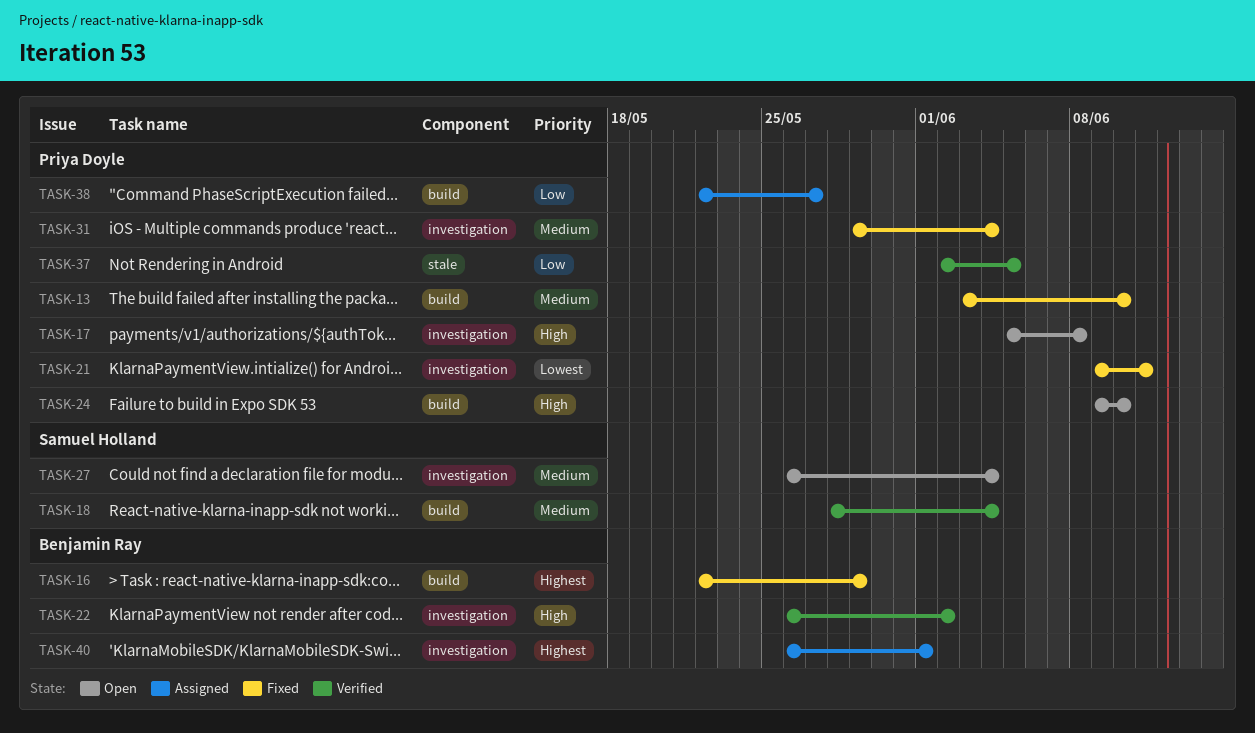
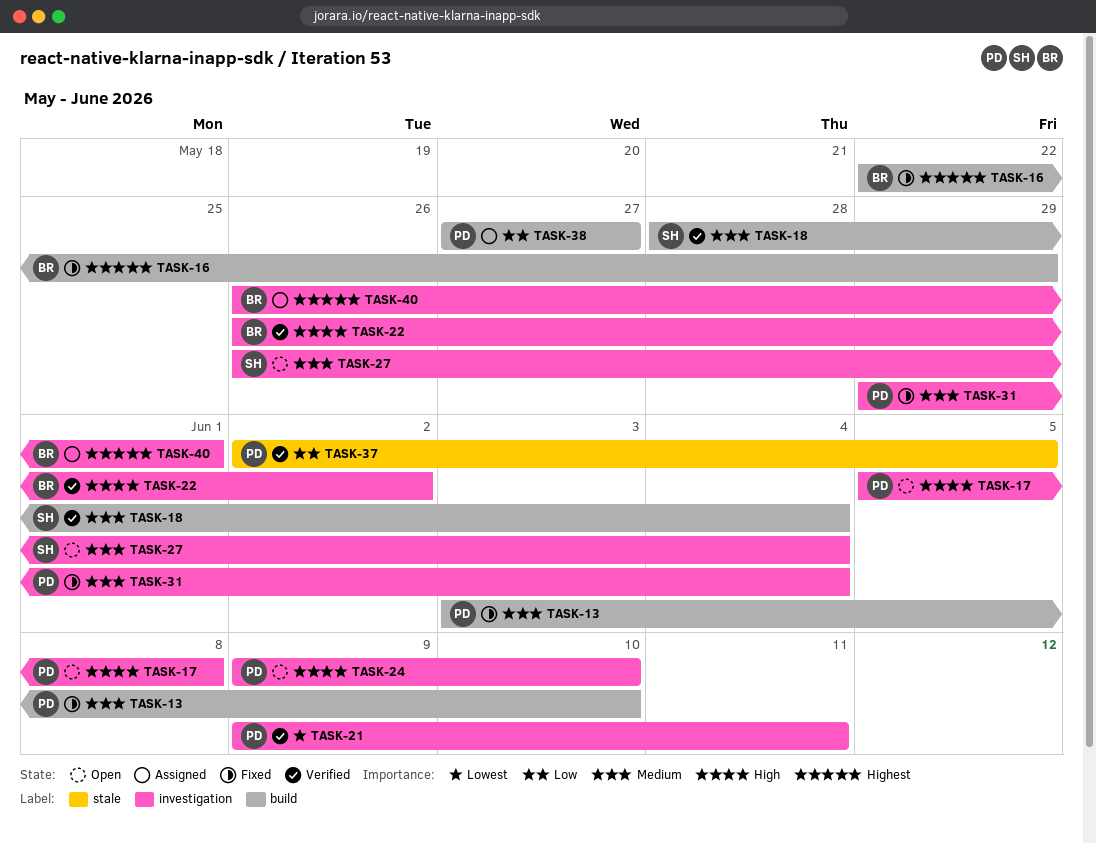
TASK-21, status: Fixed -> Verified
TASK-24, label: build -> investigation
TASK-38, start: May 22 -> May 27

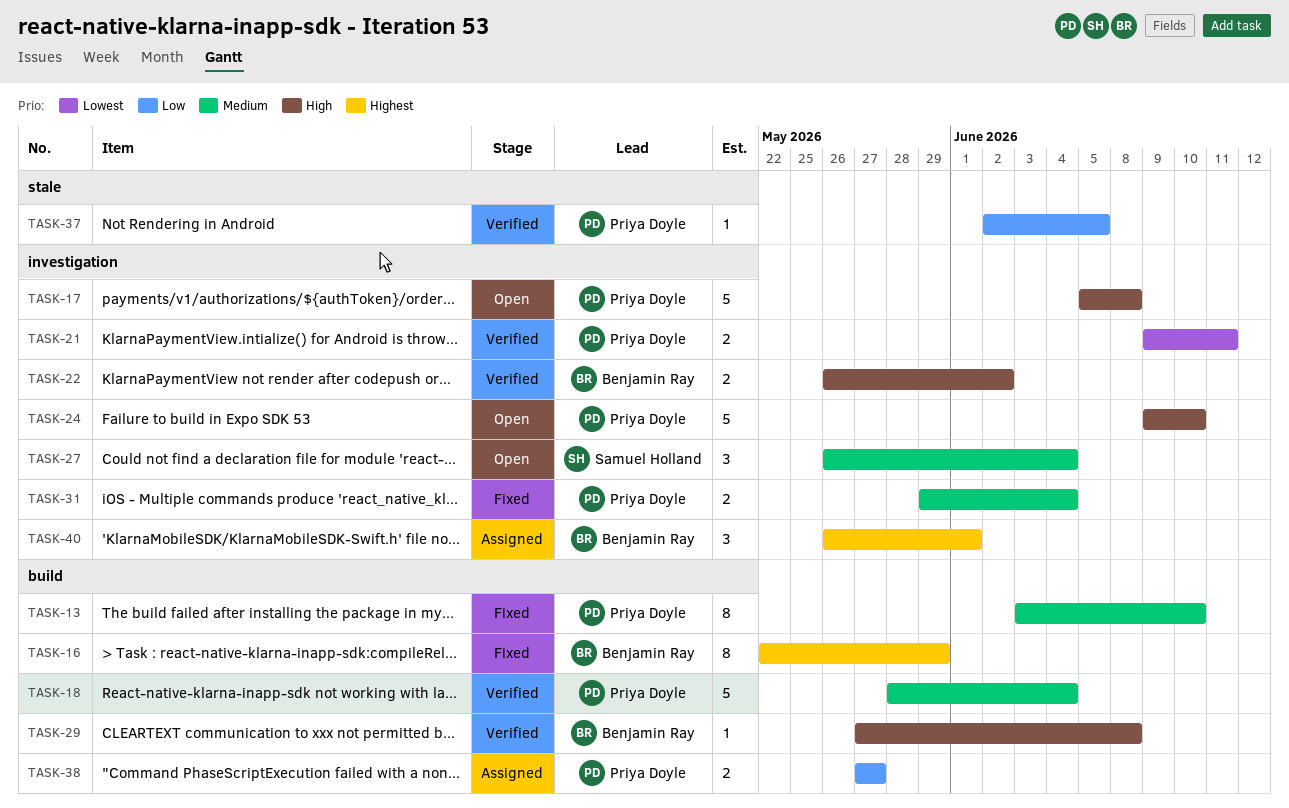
TASK-18, owner: Samuel Holland -> Priya Doyle
TASK-29: none -> present

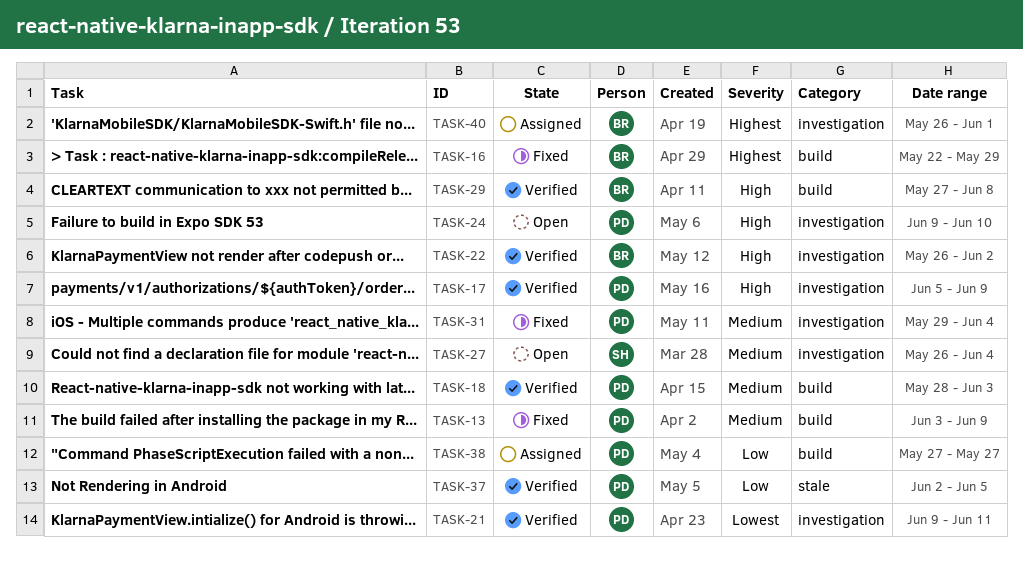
TASK-13, due: Jun 10 -> Jun 9
TASK-17, status: Open -> Verified
TASK-17, due: Jun 8 -> Jun 9
TASK-18, due: Jun 4 -> Jun 3

